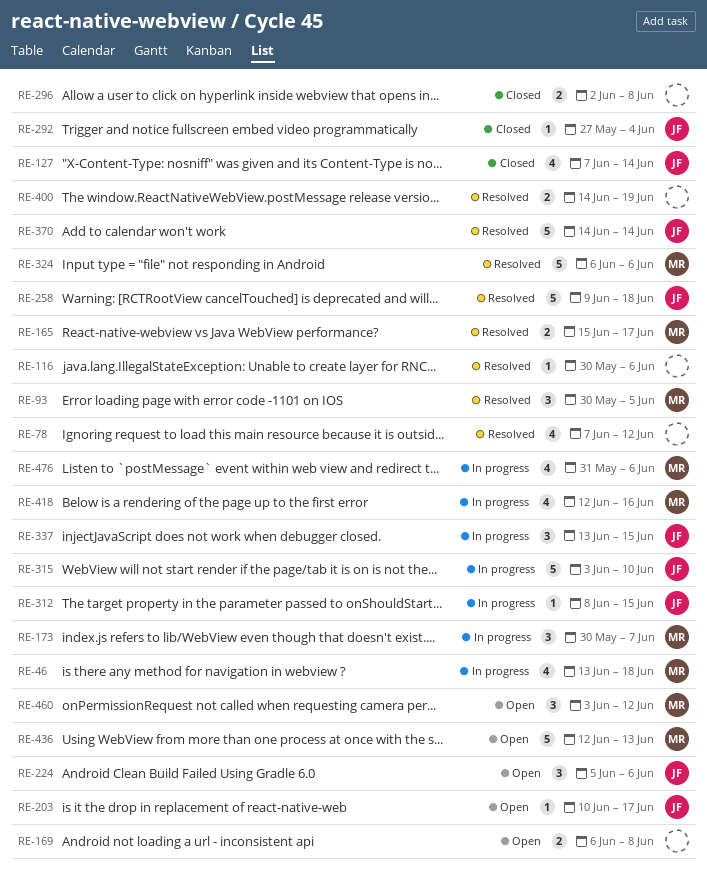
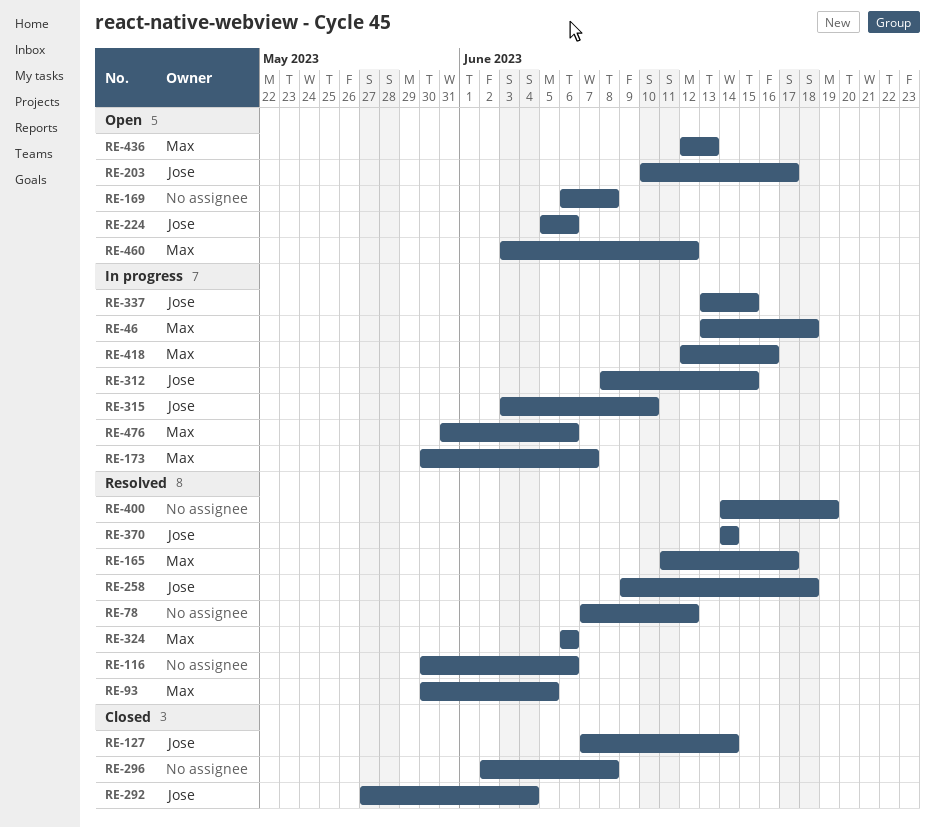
RE-165, start: Jun 15 -> Jun 11

